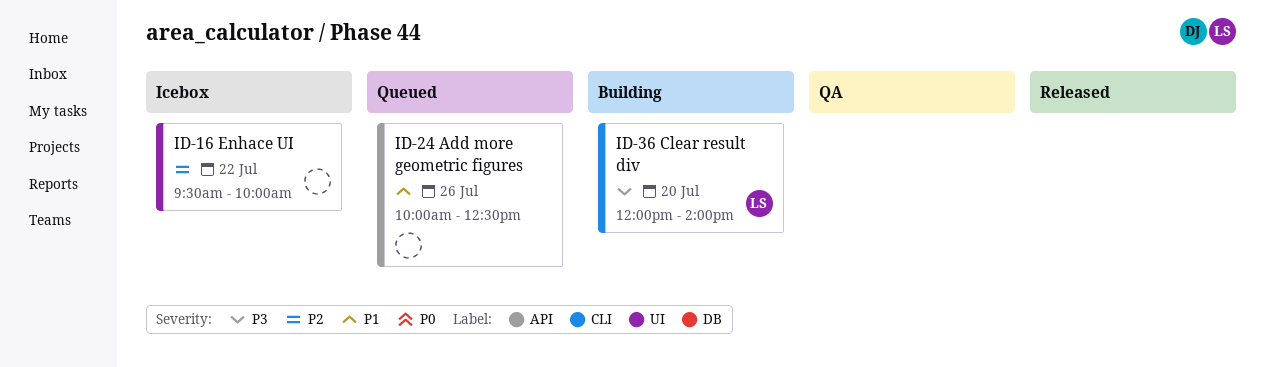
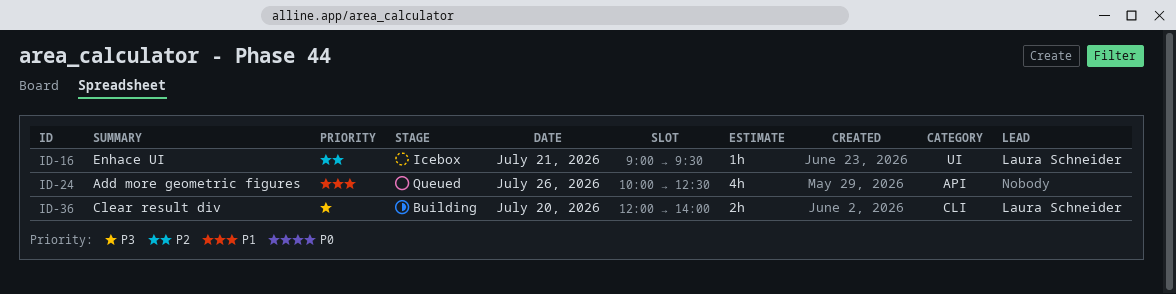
ID-16, owner: none -> Laura Schneider
ID-16, day: Jul 22 -> Jul 21
ID-16, begins: 09:30 -> 09:00
ID-16, ends: 10:00 -> 09:30

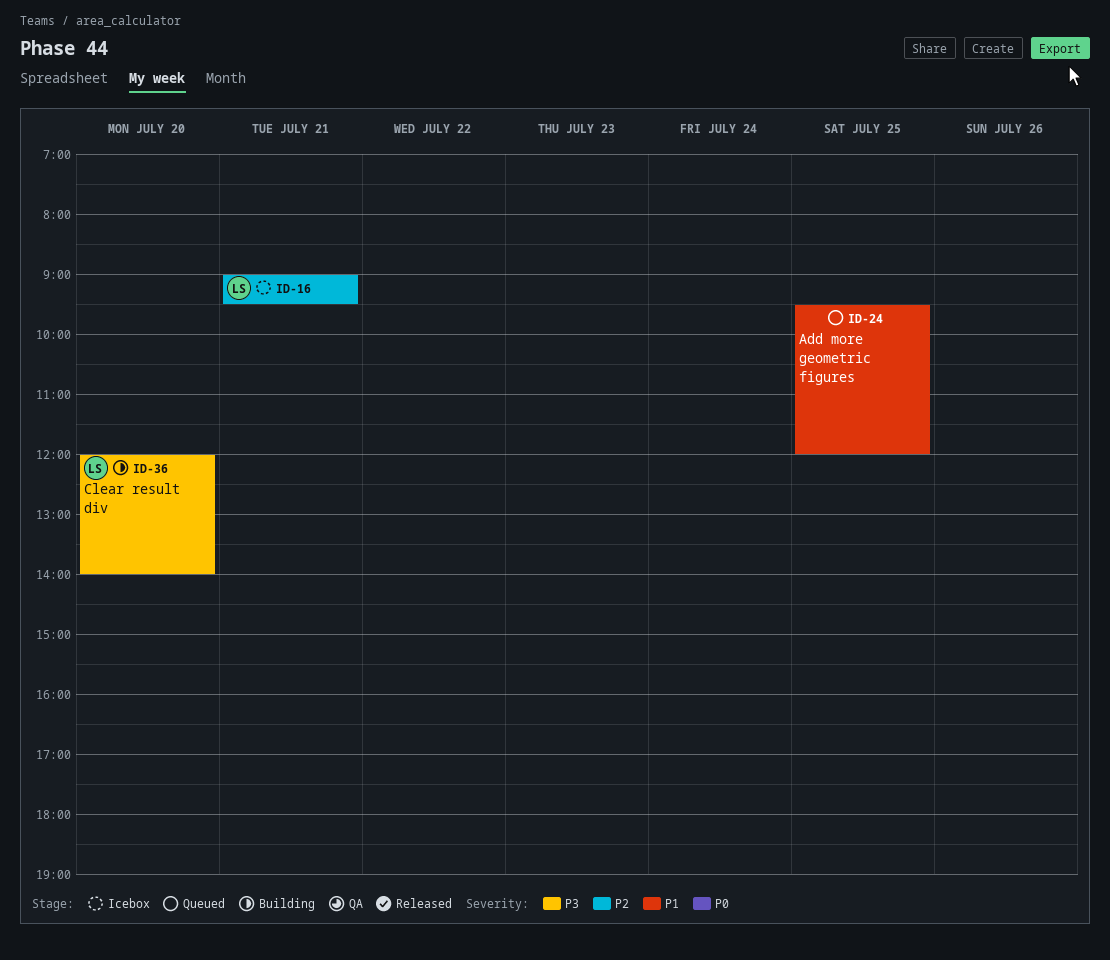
ID-24, day: Jul 26 -> Jul 25
ID-24, begins: 10:00 -> 09:30
ID-24, ends: 12:30 -> 12:00

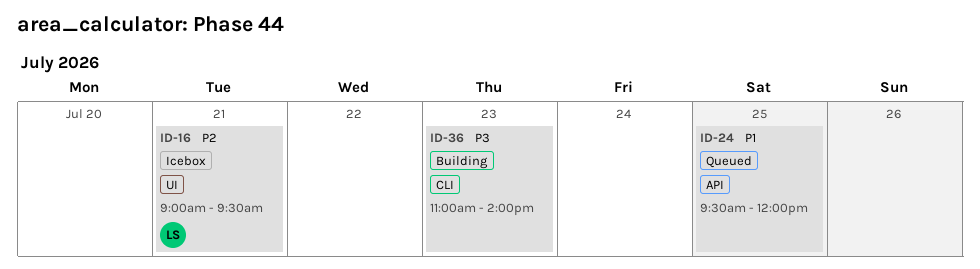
ID-36, owner: LS -> none
ID-36, day: Jul 20 -> Jul 23
ID-36, begins: 12:00 -> 11:00

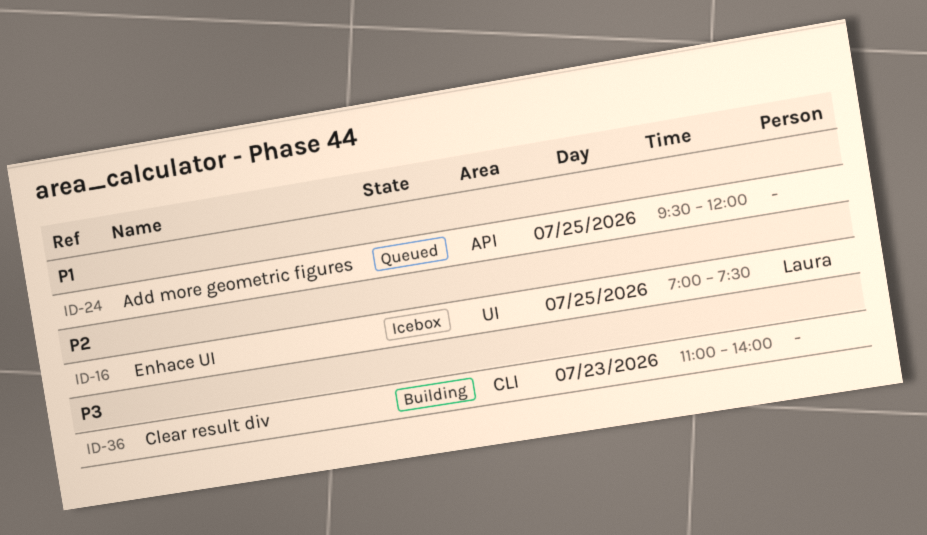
ID-16, day: Jul 21 -> Jul 25
ID-16, begins: 09:00 -> 07:00
ID-16, ends: 09:30 -> 07:30

